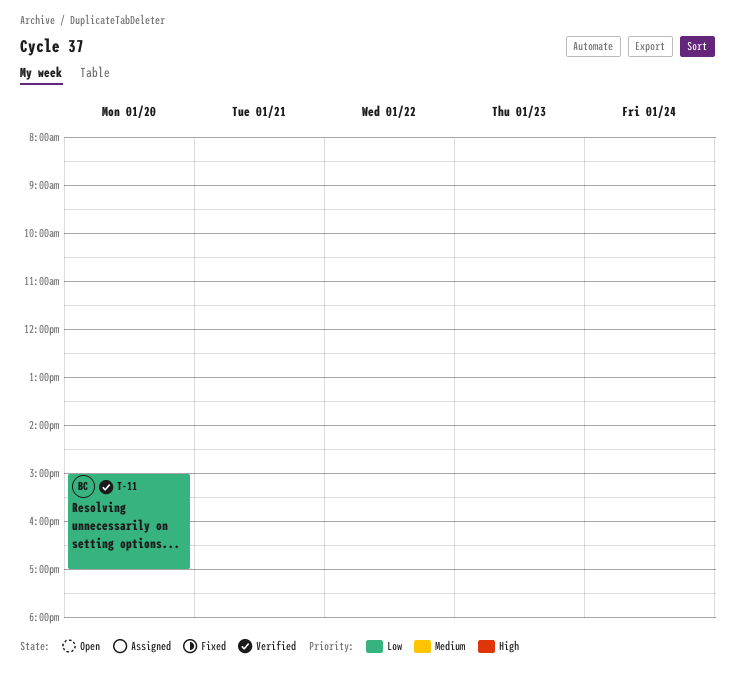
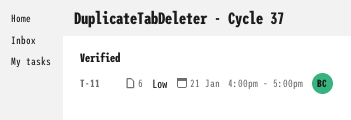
T-11, day: Jan 20 -> Jan 21
T-11, begins: 15:00 -> 16:00

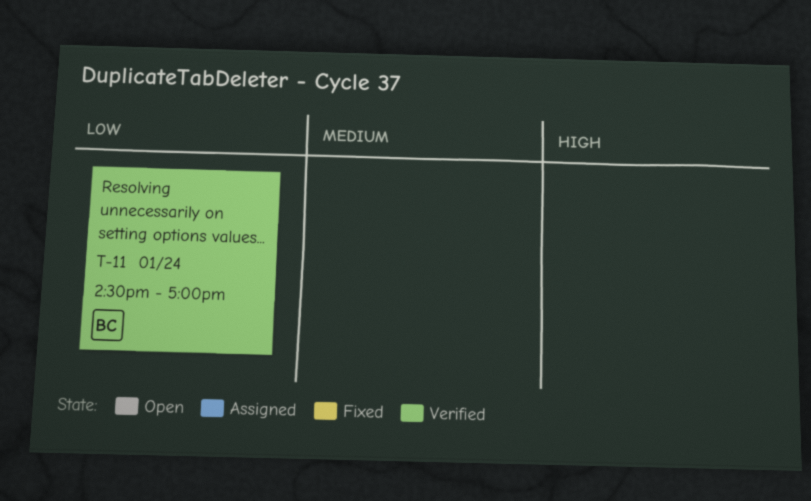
T-11, day: Jan 21 -> Jan 24
T-11, begins: 16:00 -> 14:30

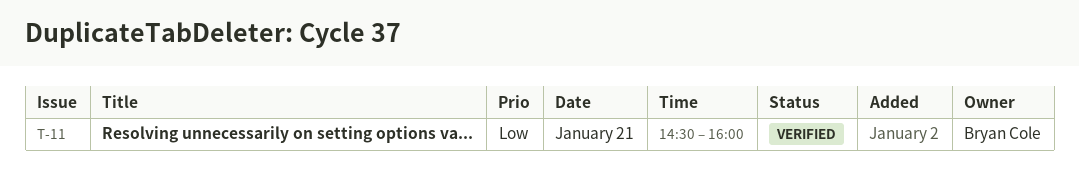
T-11, day: Jan 24 -> Jan 21
T-11, ends: 17:00 -> 16:00

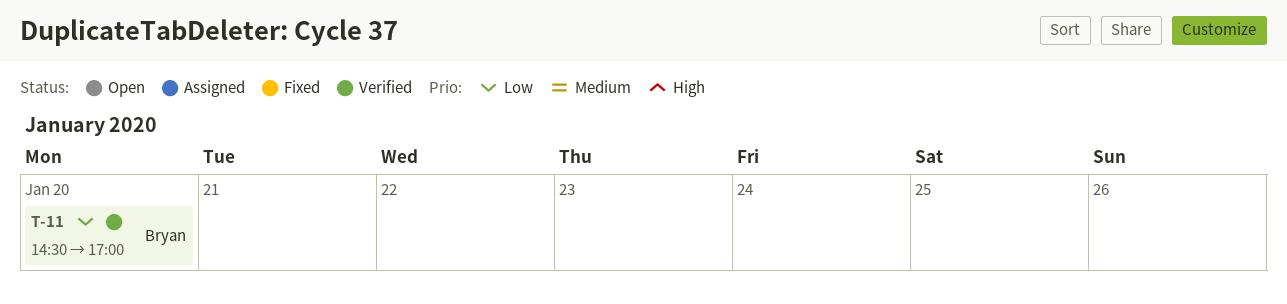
T-11, day: Jan 21 -> Jan 20
T-11, ends: 16:00 -> 17:00

